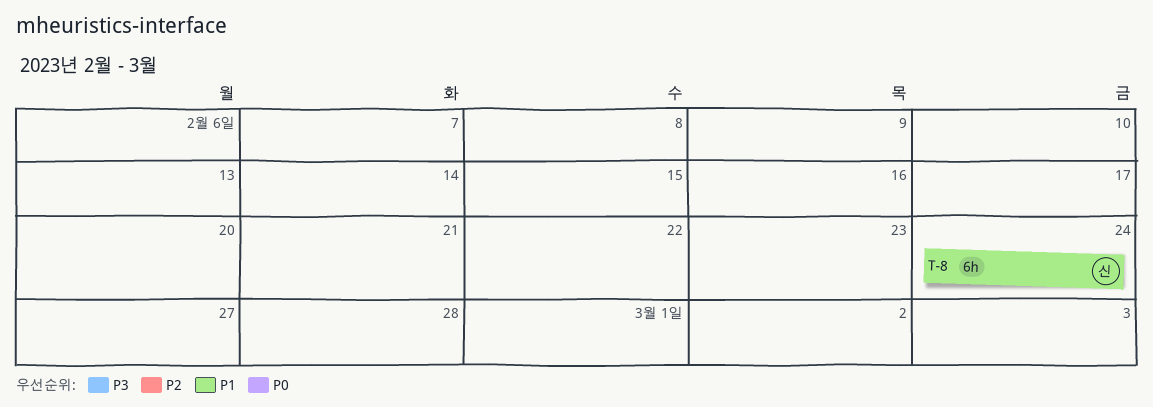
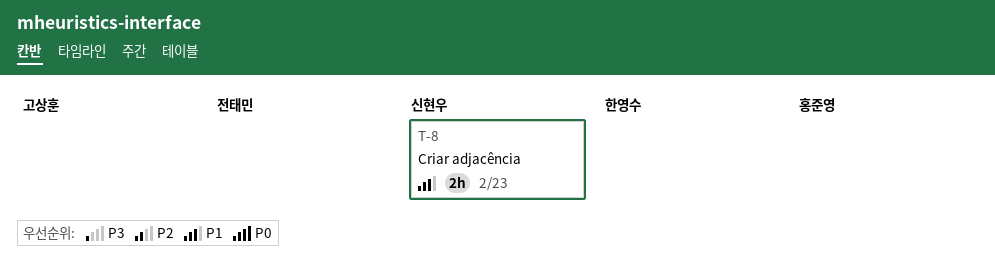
T-8, estimate: 6h -> 2h
T-8, due: Feb 24 -> Feb 23

